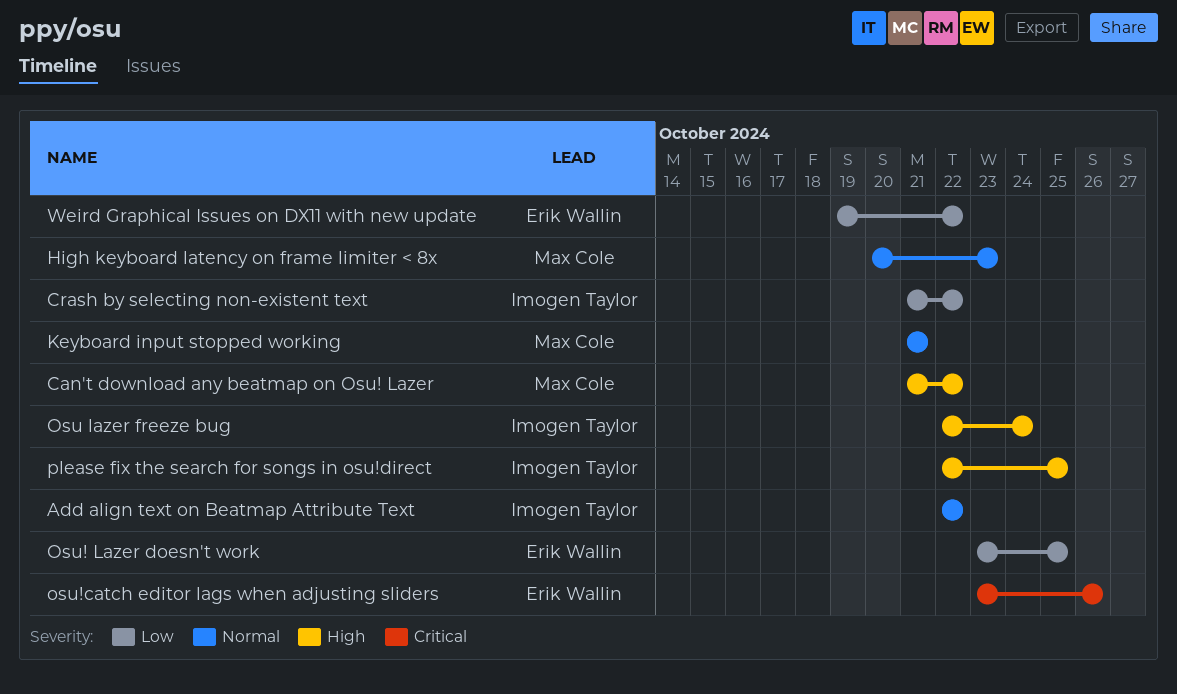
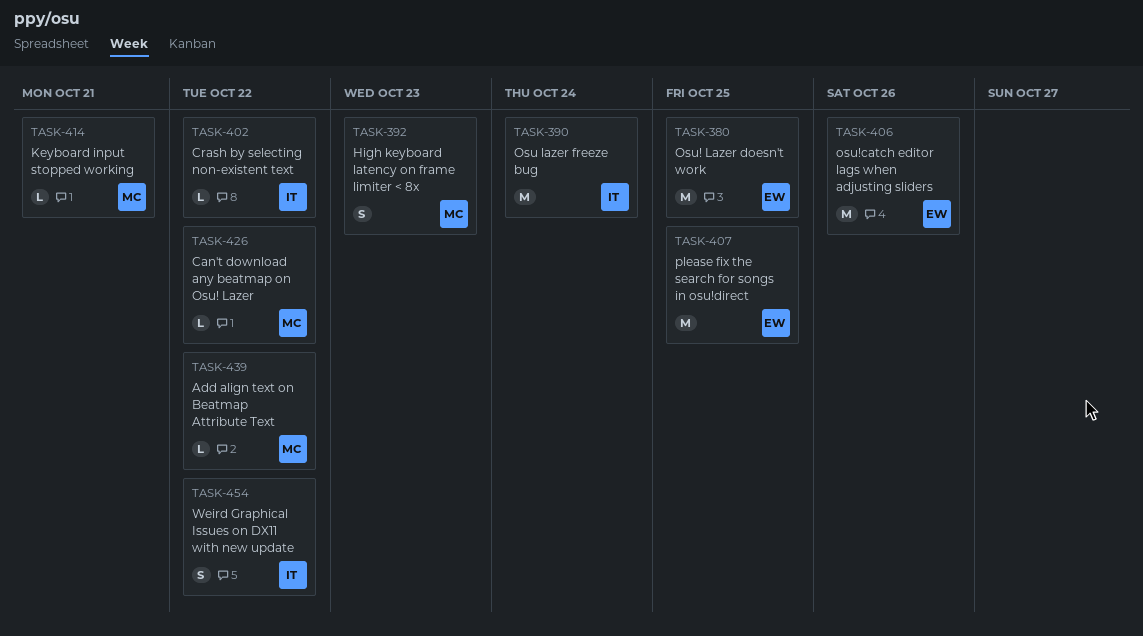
Add align text on Beatmap Attribute Text, owner: Imogen Taylor -> Max Cole
please fix the search for songs in osu!direct, owner: Imogen Taylor -> Erik Wallin
Weird Graphical Issues on DX11 with new update, owner: Erik Wallin -> Imogen Taylor

